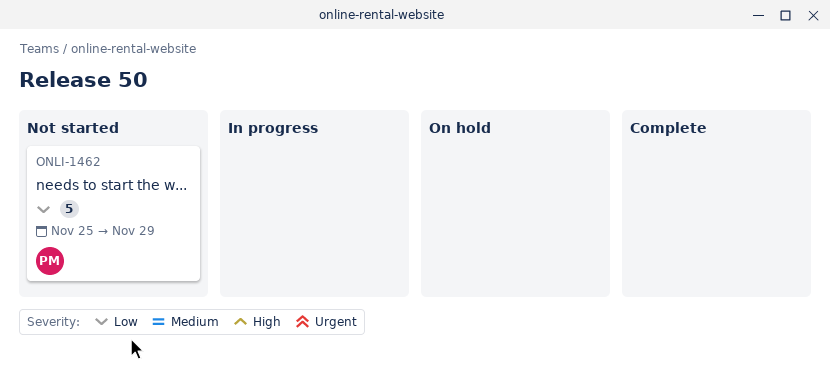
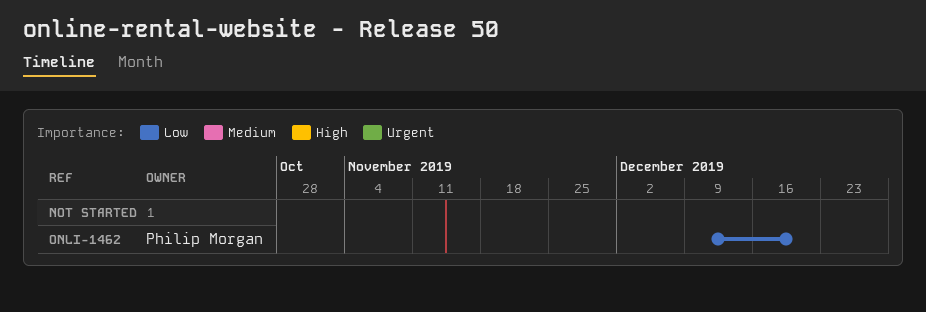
ONLI-1462, start: Nov 25 -> Dec 9
ONLI-1462, due: Nov 29 -> Dec 20

